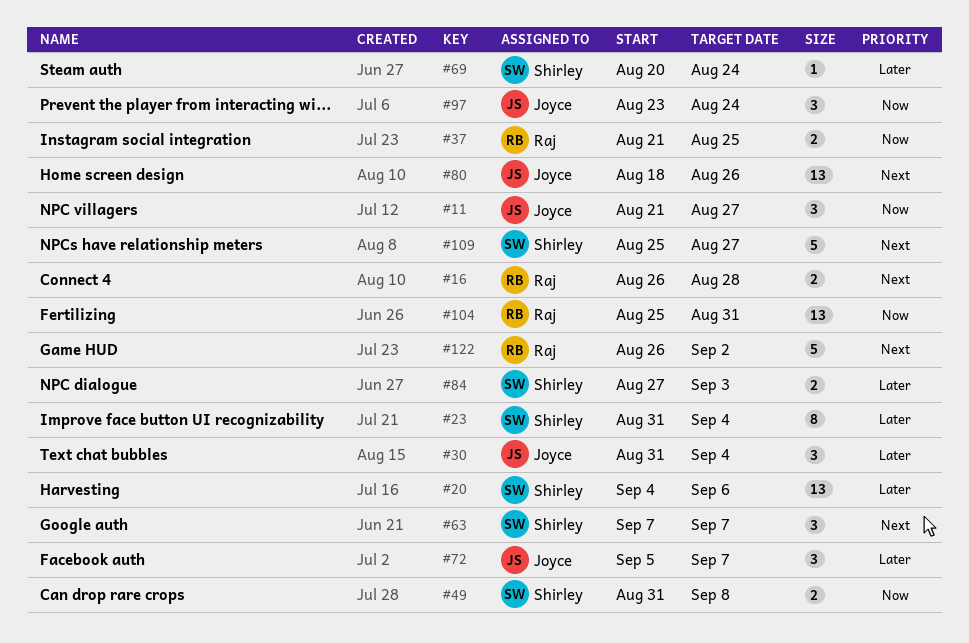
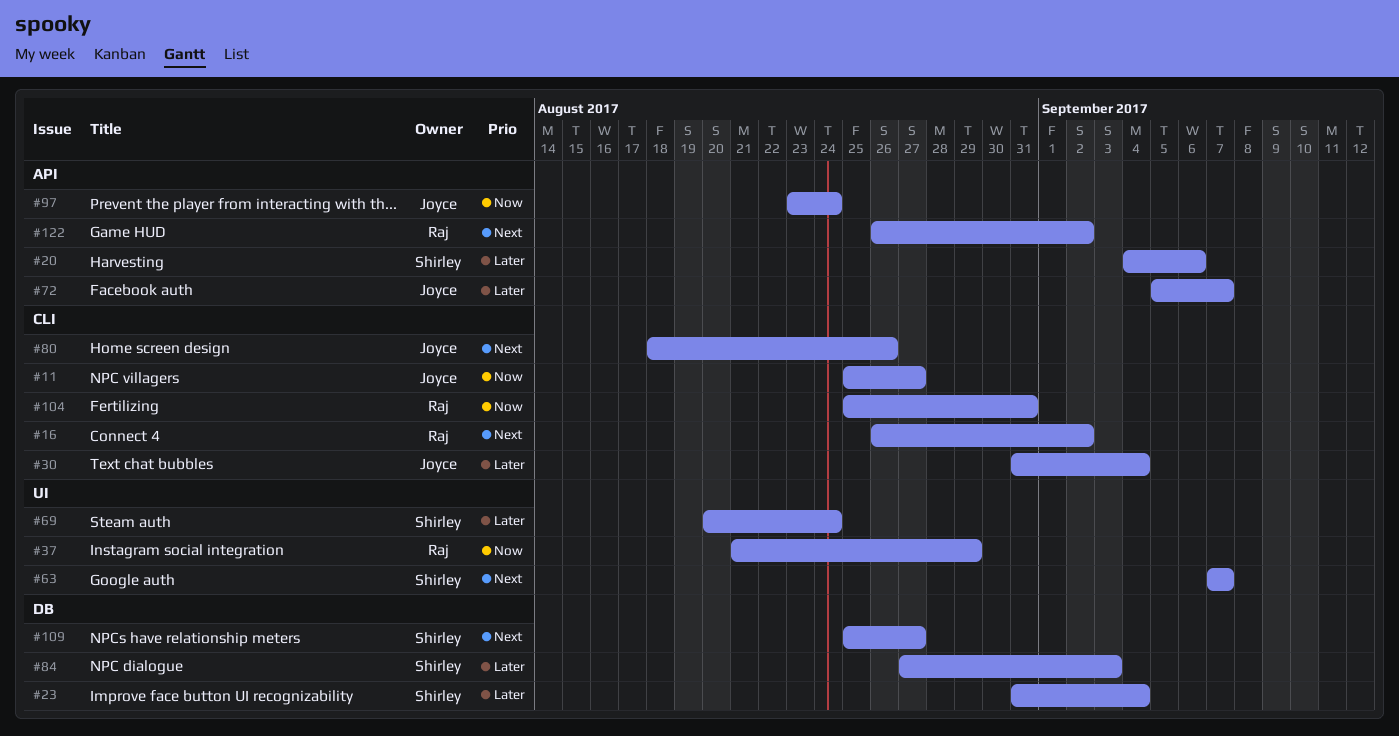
#11, start: Aug 21 -> Aug 25
#16, due: Aug 28 -> Sep 2
#37, due: Aug 25 -> Aug 29
#49: present -> none

